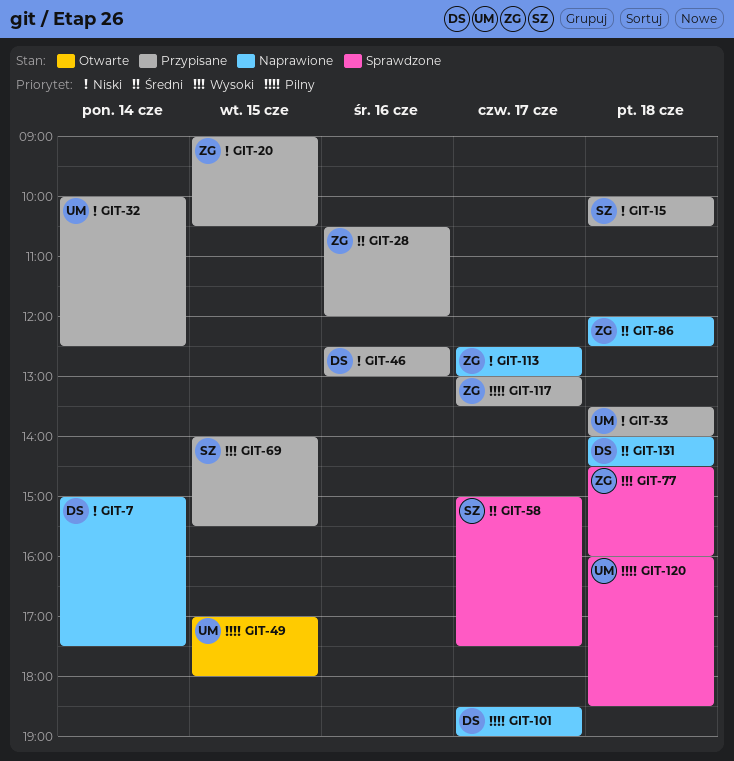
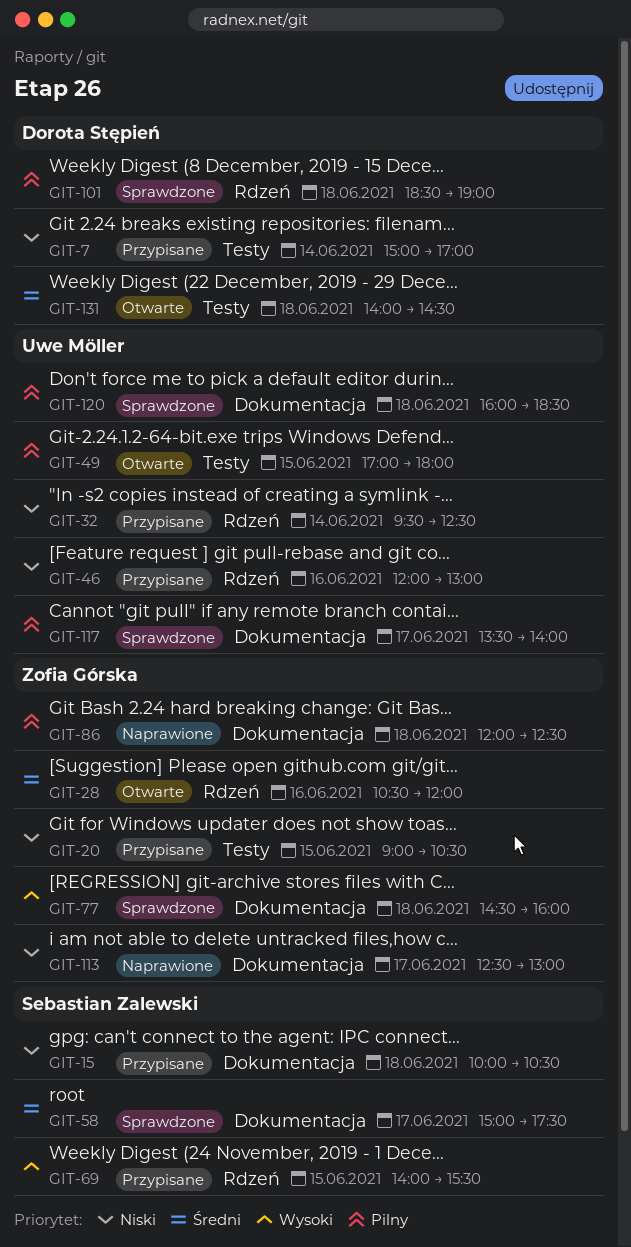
GIT-7, status: Naprawione -> Przypisane
GIT-7, ends: 17:30 -> 17:00
GIT-28, status: Przypisane -> Otwarte
GIT-32, begins: 10:00 -> 09:30
GIT-33: present -> none
GIT-46, owner: Dorota Stępień -> Uwe Möller
GIT-46, begins: 12:30 -> 12:00
GIT-86, priority: Średni -> Pilny
GIT-101, status: Naprawione -> Sprawdzone
GIT-101, day: Jun 17 -> Jun 18
GIT-117, status: Przypisane -> Sprawdzone
GIT-117, owner: Zofia Górska -> Uwe Möller
GIT-117, begins: 13:00 -> 13:30
GIT-117, ends: 13:30 -> 14:00
GIT-131, status: Naprawione -> Otwarte

